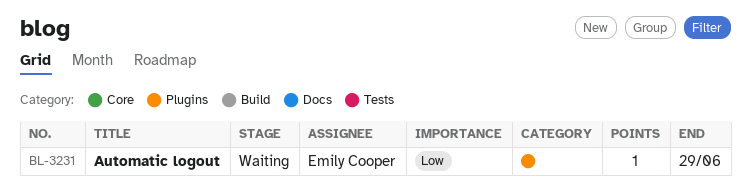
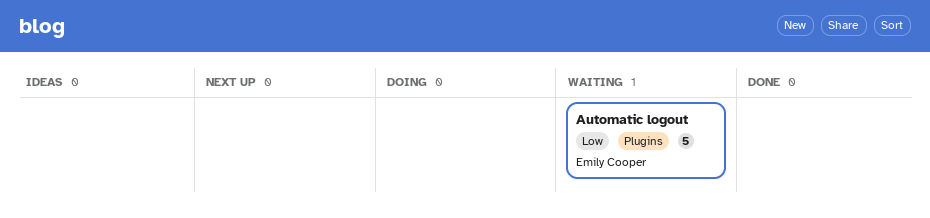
Automatic logout, estimate: 1 -> 5

